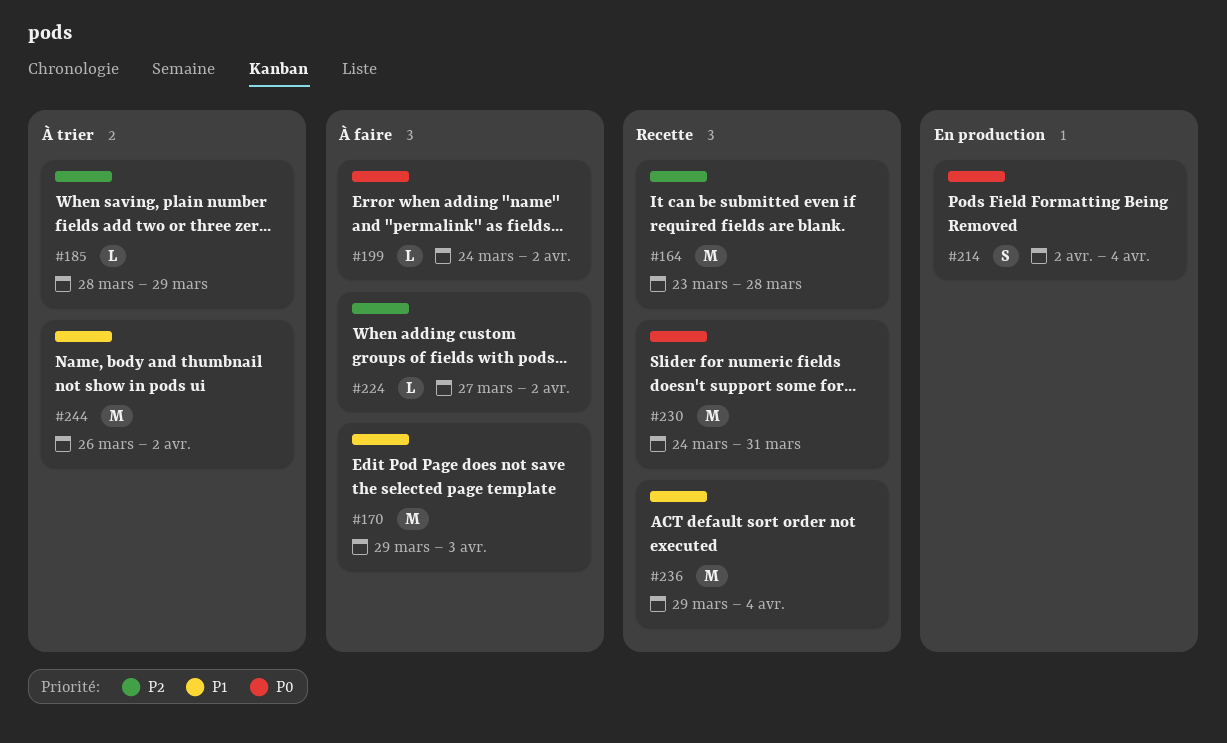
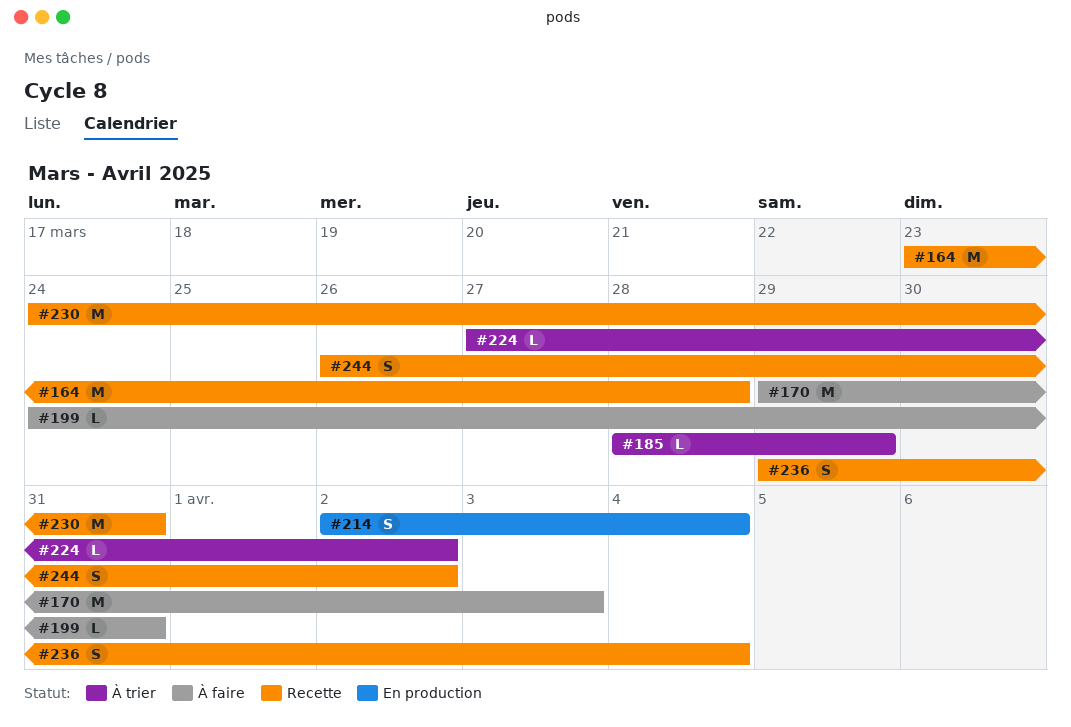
#199, due: Apr 2 -> Mar 31
#224, status: À faire -> À trier
#236, estimate: M -> S
#244, status: À trier -> Recette
#244, estimate: M -> S

